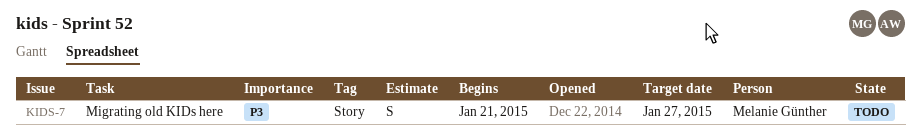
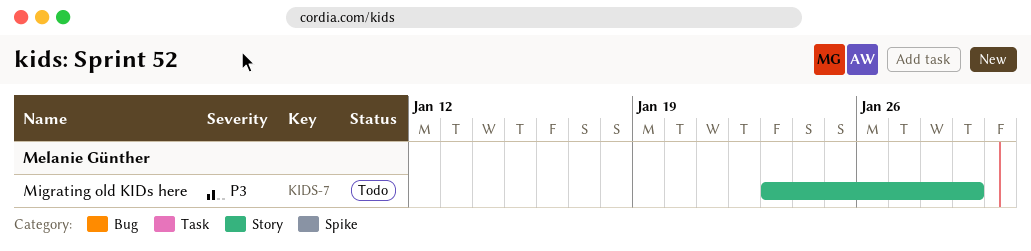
KIDS-7, start: Jan 21 -> Jan 23
KIDS-7, due: Jan 27 -> Jan 29

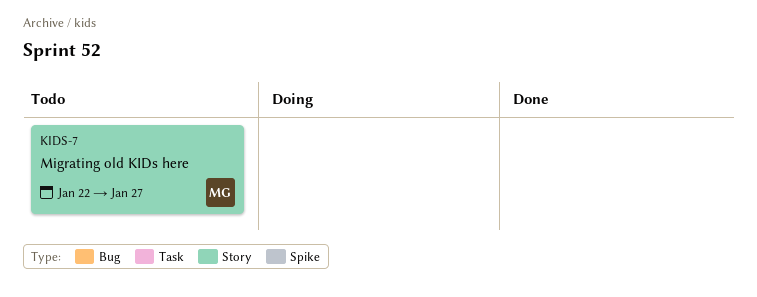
KIDS-7, start: Jan 23 -> Jan 22
KIDS-7, due: Jan 29 -> Jan 27

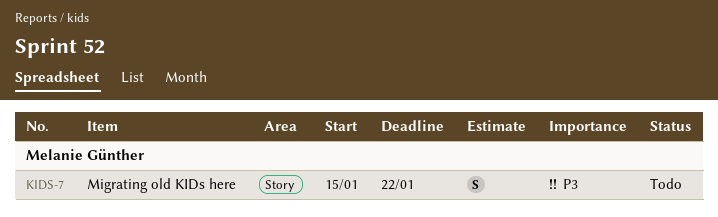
KIDS-7, start: Jan 22 -> Jan 15
KIDS-7, due: Jan 27 -> Jan 22

